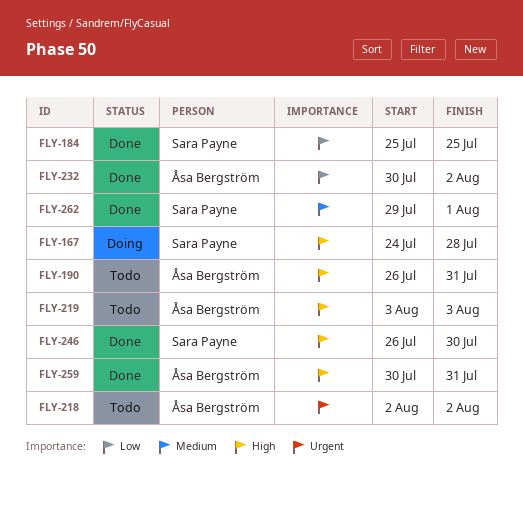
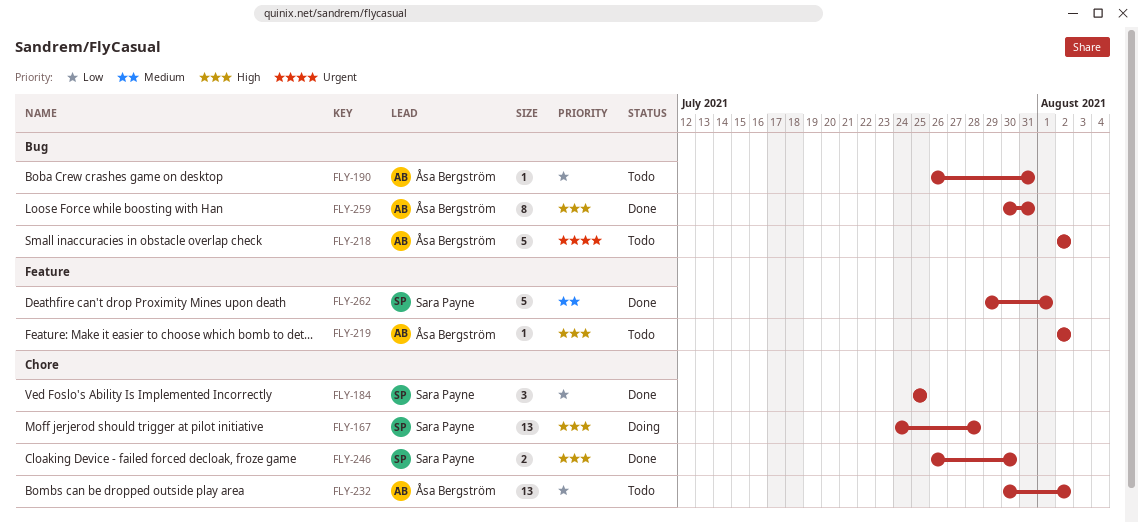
FLY-190, priority: High -> Low
FLY-219, start: Aug 3 -> Aug 2
FLY-219, due: Aug 3 -> Aug 2
FLY-232, status: Done -> Todo

